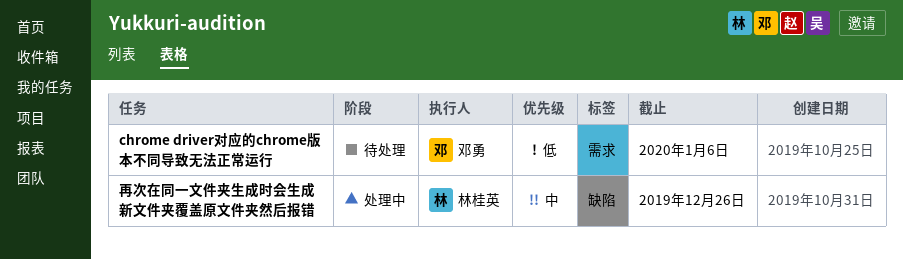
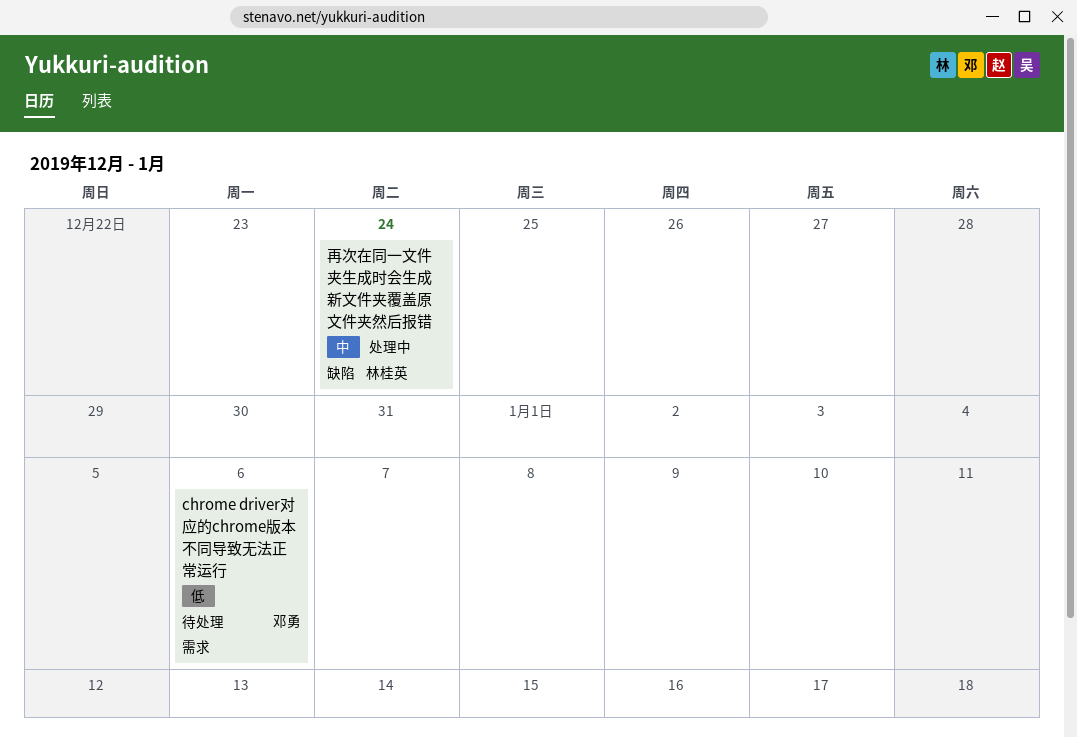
再次在同一文件夹生成时会生成新文件夹覆盖原文件夹然后报错, due: Dec 26 -> Dec 24

